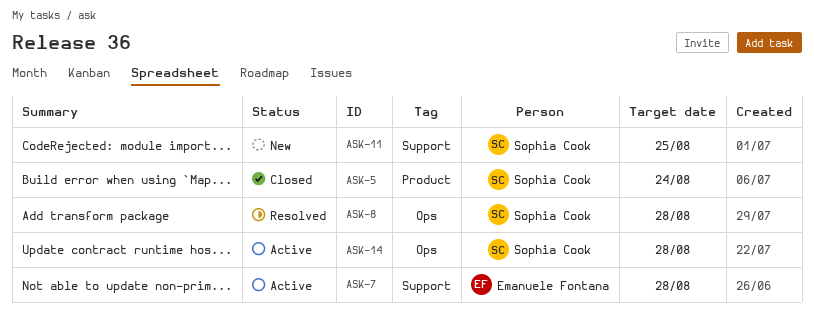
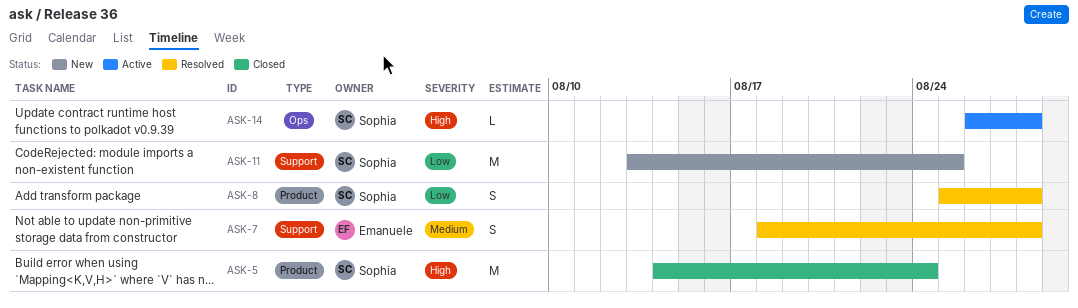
ASK-7, status: Active -> Resolved
ASK-8, label: Ops -> Product

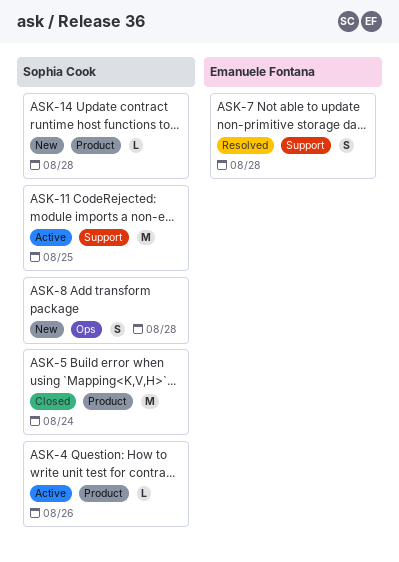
ASK-4: none -> present
ASK-8, status: Resolved -> New
ASK-8, label: Product -> Ops
ASK-11, status: New -> Active
ASK-14, status: Active -> New
ASK-14, label: Ops -> Product

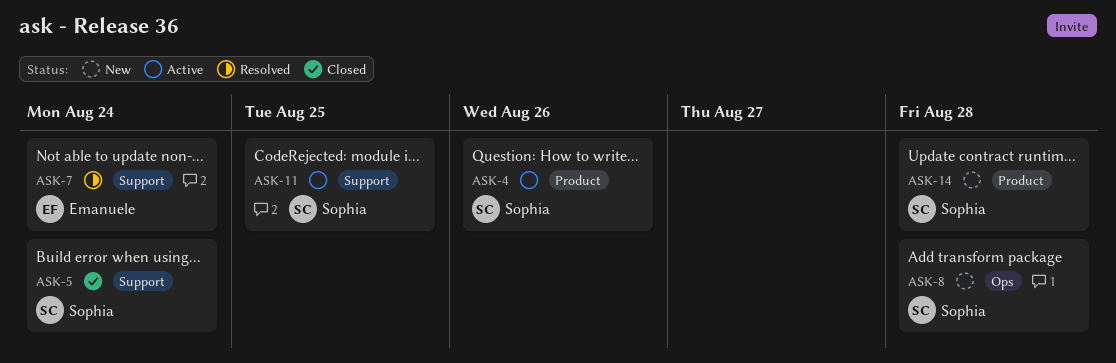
ASK-5, label: Product -> Support
ASK-7, due: Aug 28 -> Aug 24

